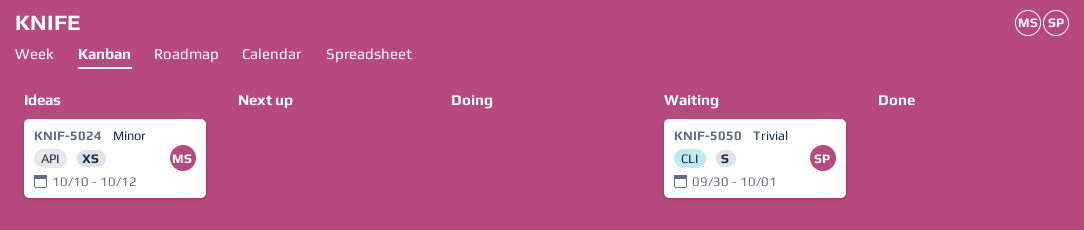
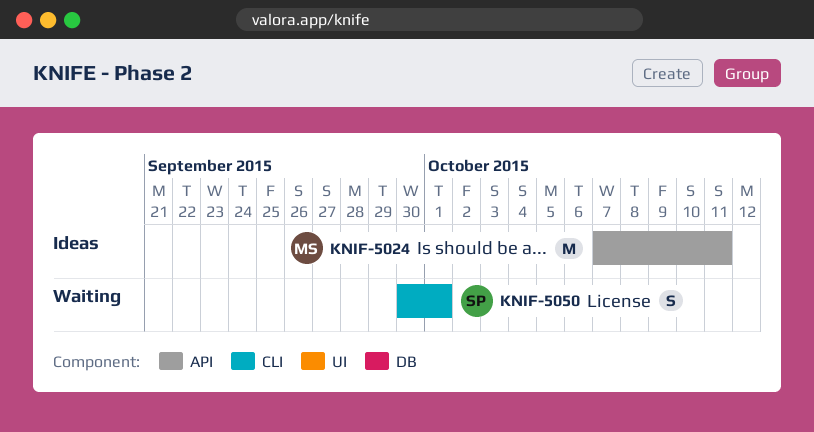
KNIF-5024, estimate: XS -> M
KNIF-5024, start: Oct 10 -> Oct 7
KNIF-5024, due: Oct 12 -> Oct 11

